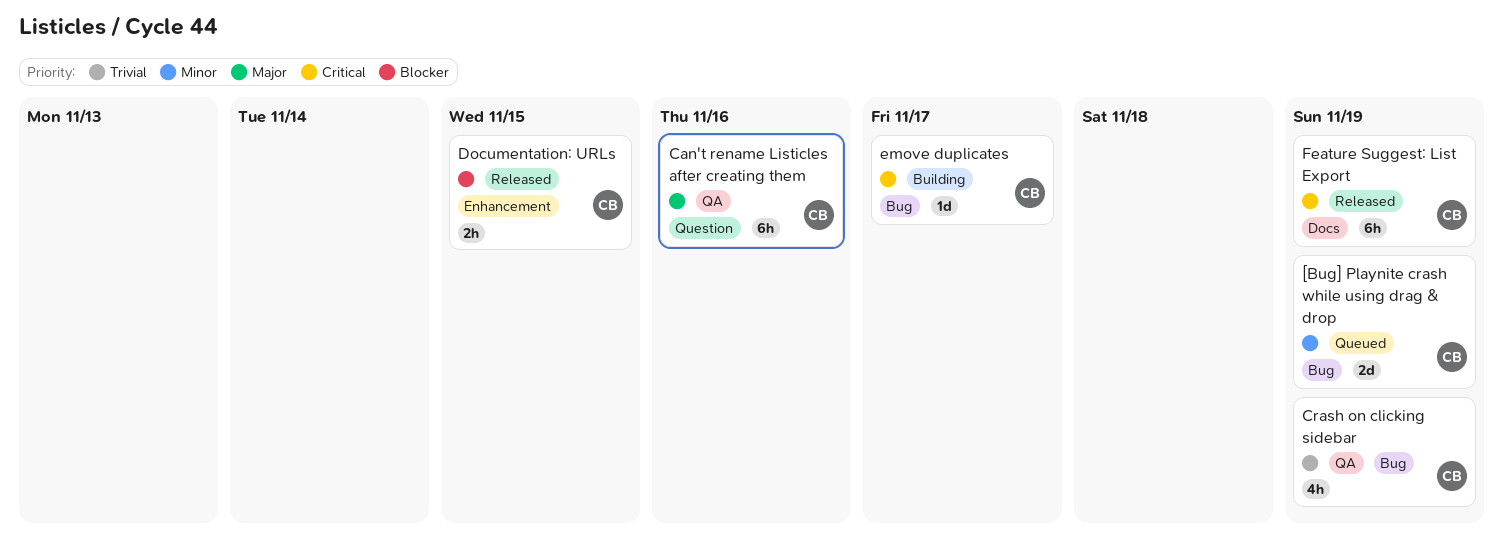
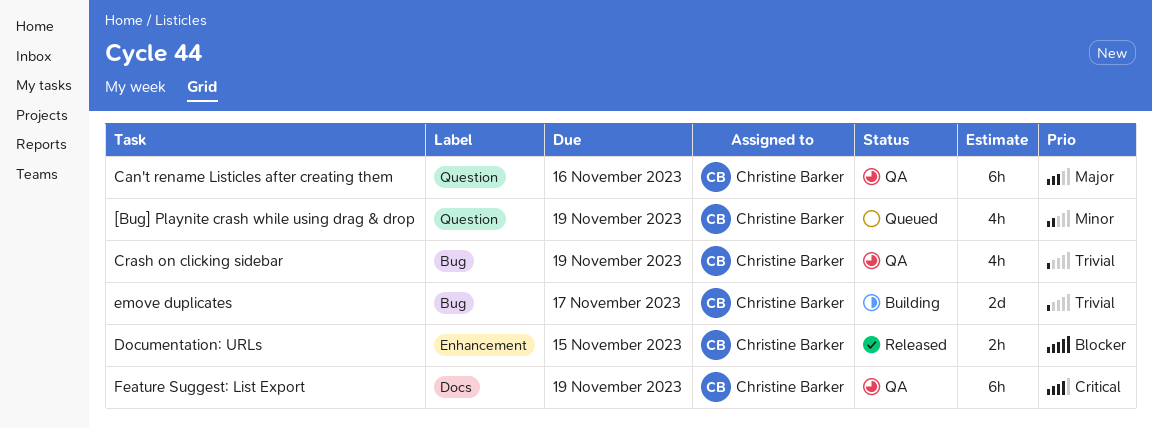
[Bug] Playnite crash while using drag & drop, label: Bug -> Question
[Bug] Playnite crash while using drag & drop, estimate: 2d -> 4h
emove duplicates, priority: Critical -> Trivial
emove duplicates, estimate: 1d -> 2d
Feature Suggest: List Export, status: Released -> QA

